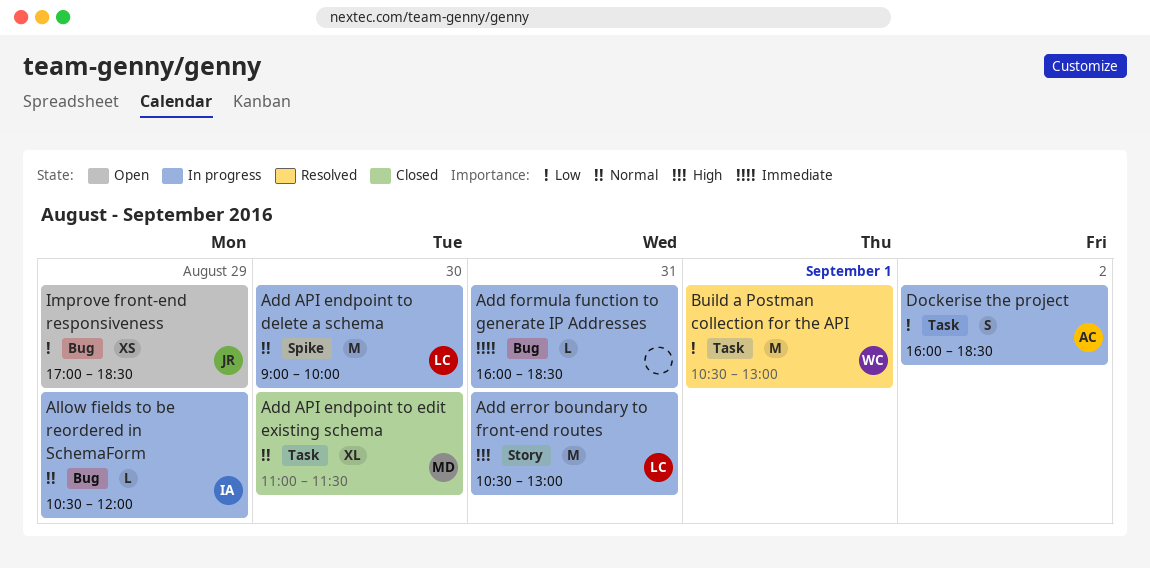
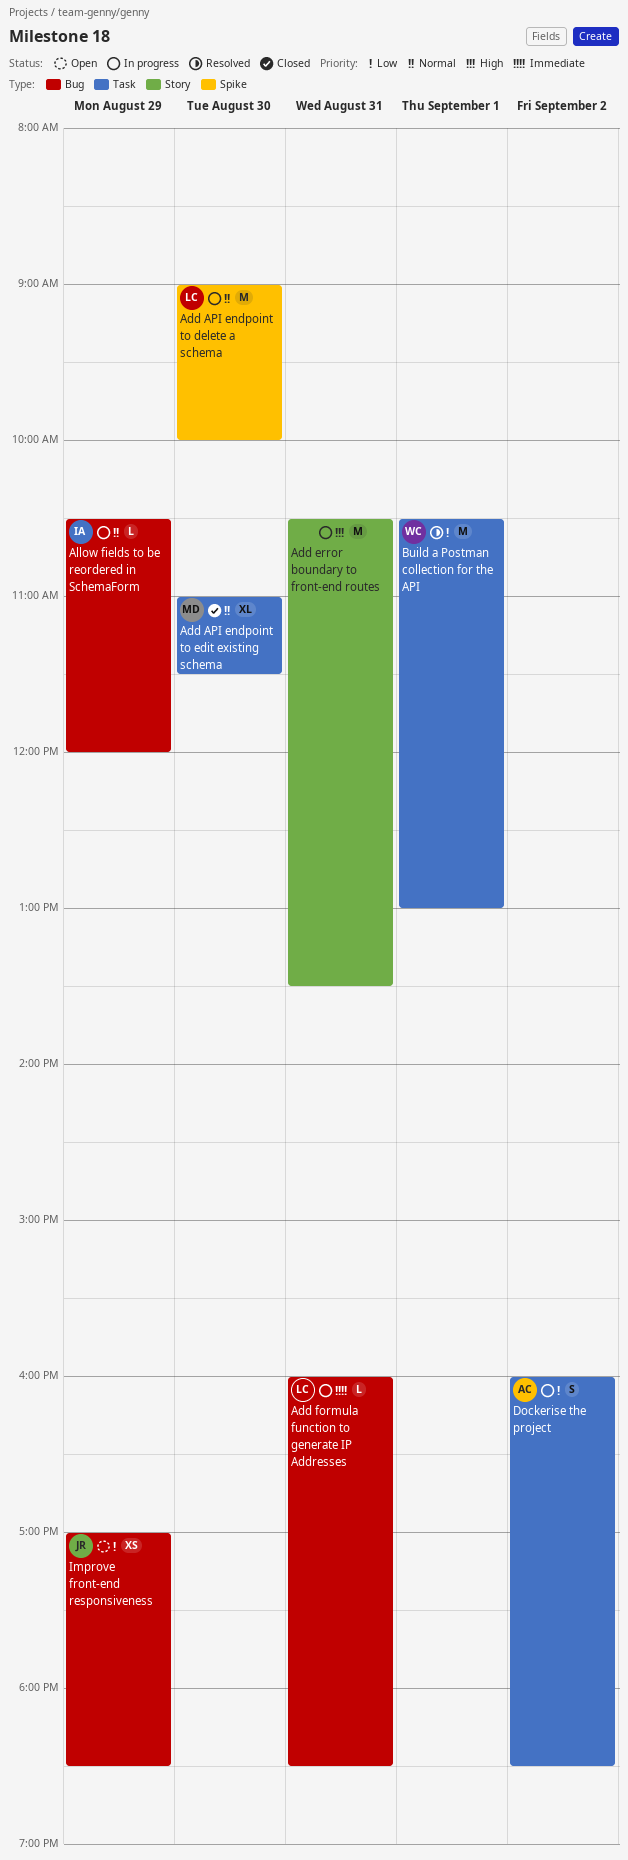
Add error boundary to front-end routes, owner: LC -> none
Add error boundary to front-end routes, ends: 13:00 -> 13:30
Add formula function to generate IP Addresses, owner: none -> LC

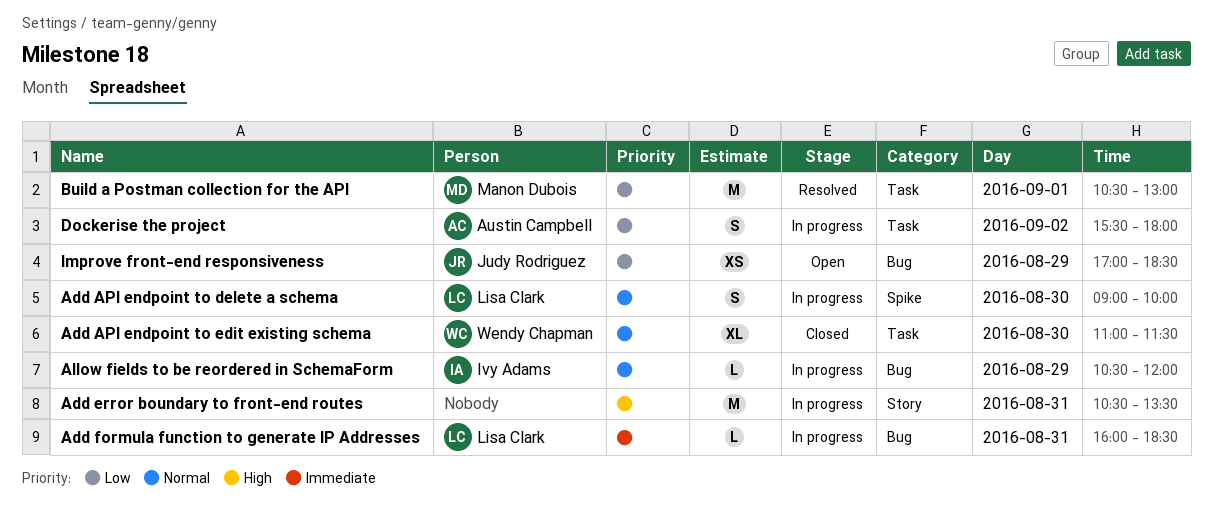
Add API endpoint to delete a schema, estimate: M -> S
Add API endpoint to edit existing schema, owner: Manon Dubois -> Wendy Chapman
Build a Postman collection for the API, owner: Wendy Chapman -> Manon Dubois
Dockerise the project, begins: 16:00 -> 15:30
Dockerise the project, ends: 18:30 -> 18:00

